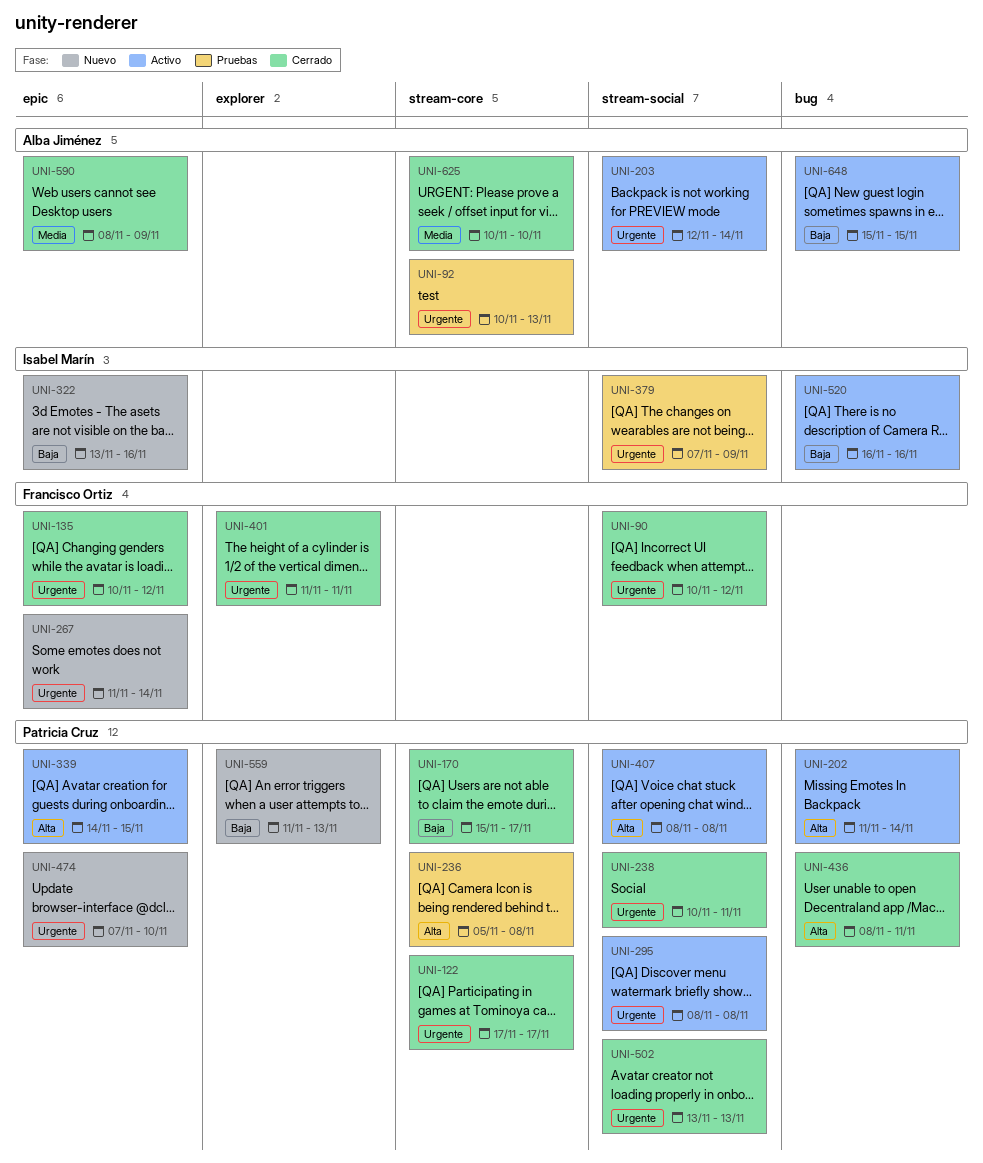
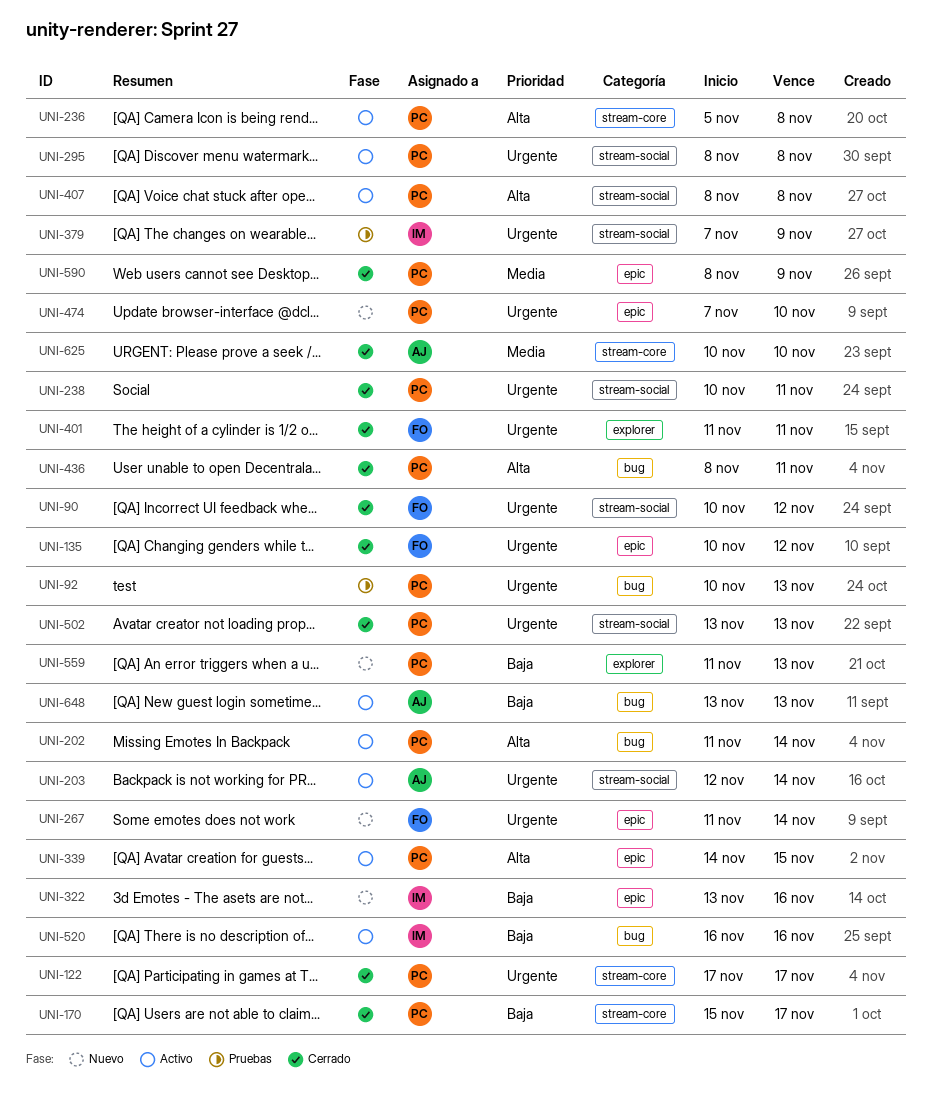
UNI-92, owner: Alba Jiménez -> Patricia Cruz
UNI-92, label: stream-core -> bug
UNI-236, status: Pruebas -> Activo
UNI-590, owner: Alba Jiménez -> Patricia Cruz
UNI-648, start: Nov 15 -> Nov 13
UNI-648, due: Nov 15 -> Nov 13

